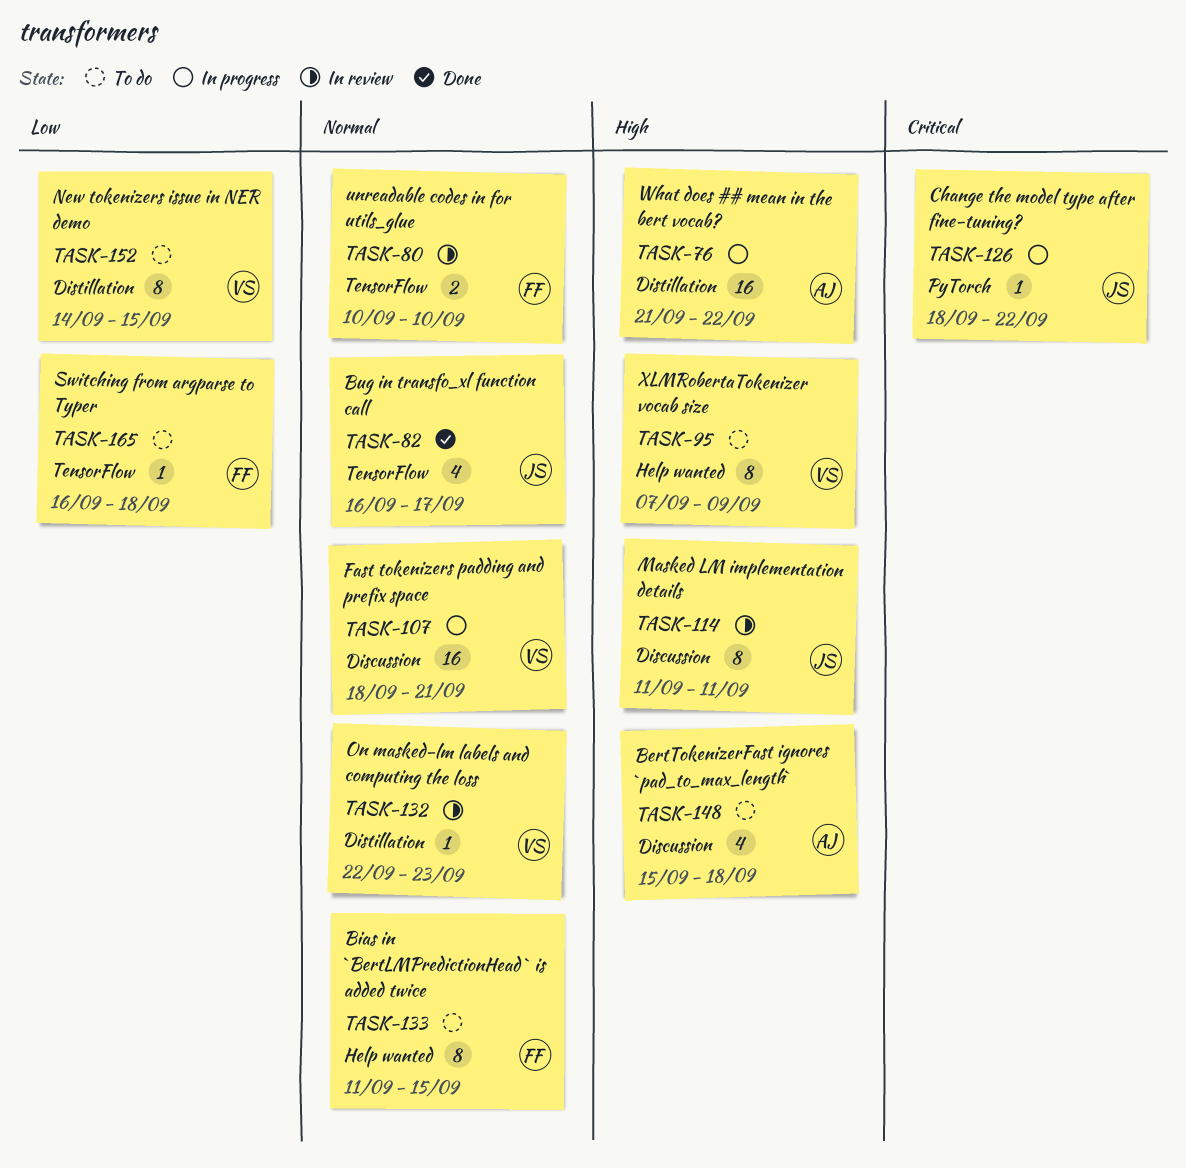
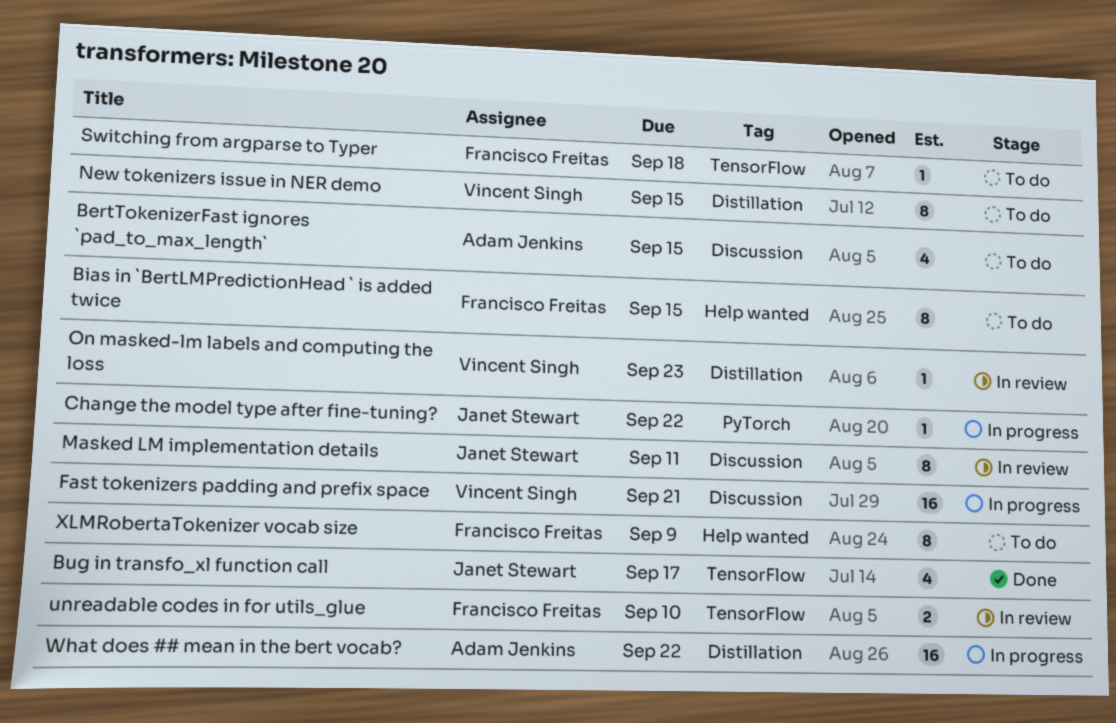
BertTokenizerFast ignores `pad_to_max_length`, due: Sep 18 -> Sep 15
XLMRobertaTokenizer vocab size, owner: Vincent Singh -> Francisco Freitas

